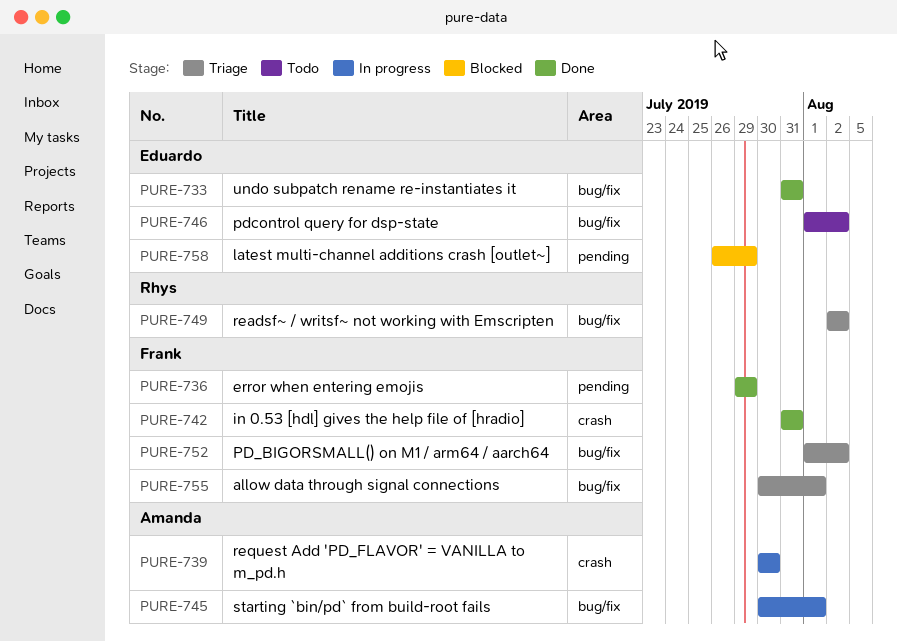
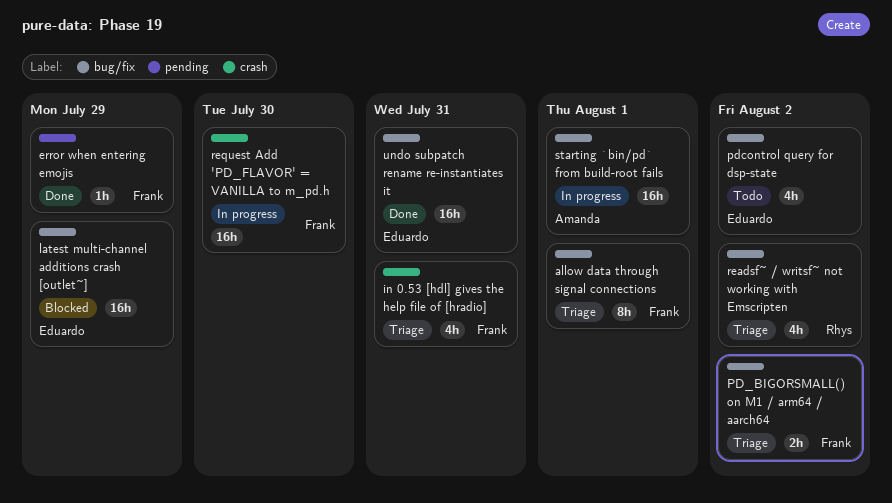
in 0.53 [hdl] gives the help file of [hradio], status: Done -> Triage
latest multi-channel additions crash [outlet~], label: pending -> bug/fix
request Add 'PD_FLAVOR' = VANILLA to m_pd.h, owner: Amanda -> Frank

